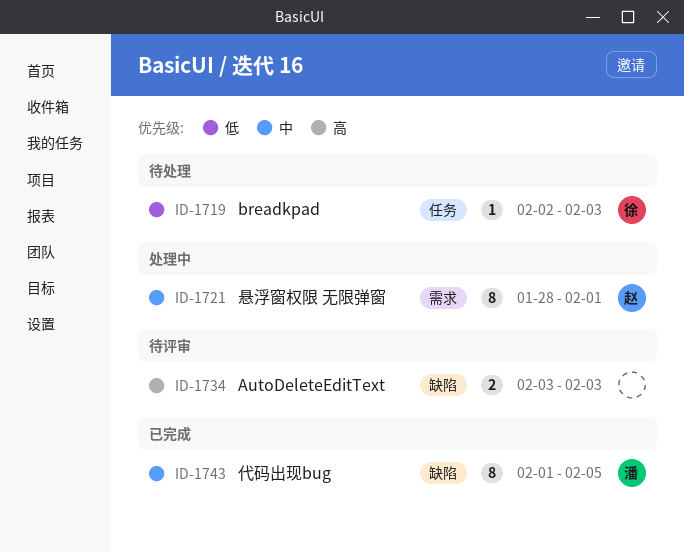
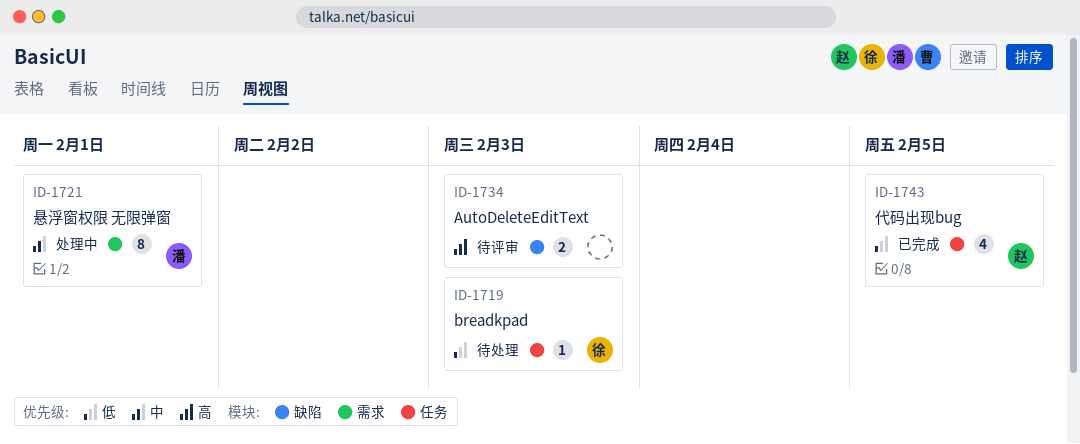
ID-1721, owner: 赵 -> 潘
ID-1743, owner: 潘 -> 赵
ID-1743, priority: 中 -> 低
ID-1743, label: 缺陷 -> 任务
ID-1743, estimate: 8 -> 4

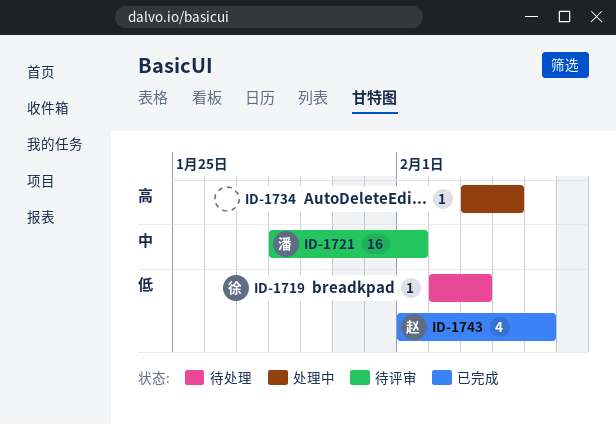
ID-1721, status: 处理中 -> 待评审
ID-1721, estimate: 8 -> 16
ID-1734, status: 待评审 -> 处理中
ID-1734, estimate: 2 -> 1
ID-1734, due: Feb 3 -> Feb 4

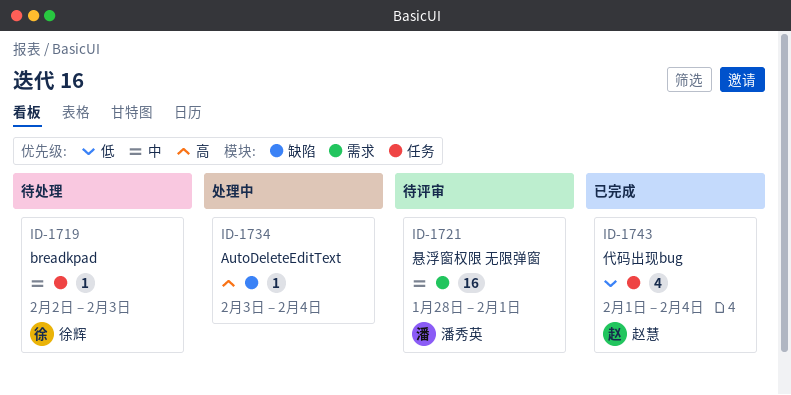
ID-1719, priority: 低 -> 中
ID-1743, due: Feb 5 -> Feb 4

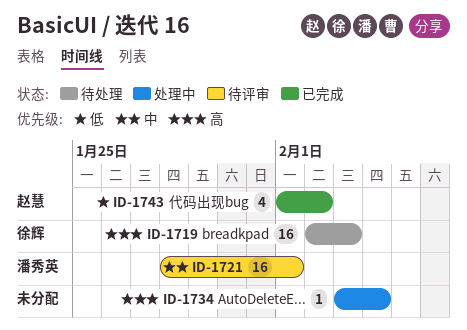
ID-1719, priority: 中 -> 高
ID-1719, estimate: 1 -> 16
ID-1743, due: Feb 4 -> Feb 2

